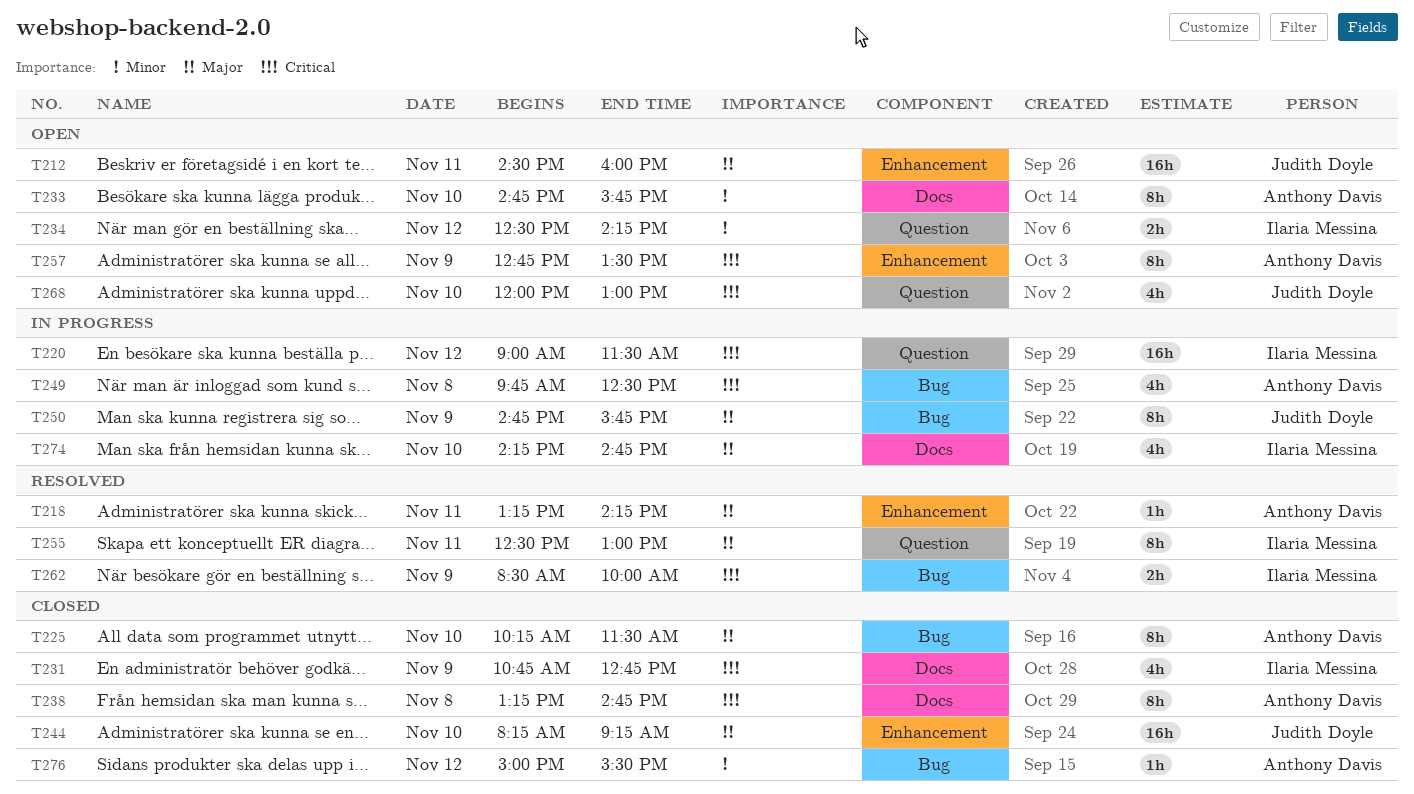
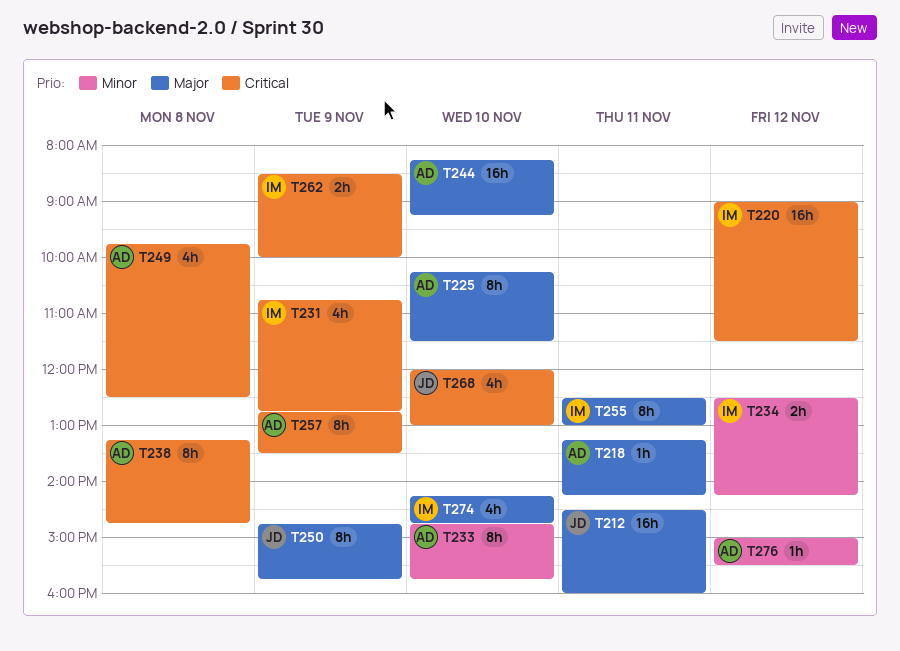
T244, owner: Judith Doyle -> Anthony Davis

